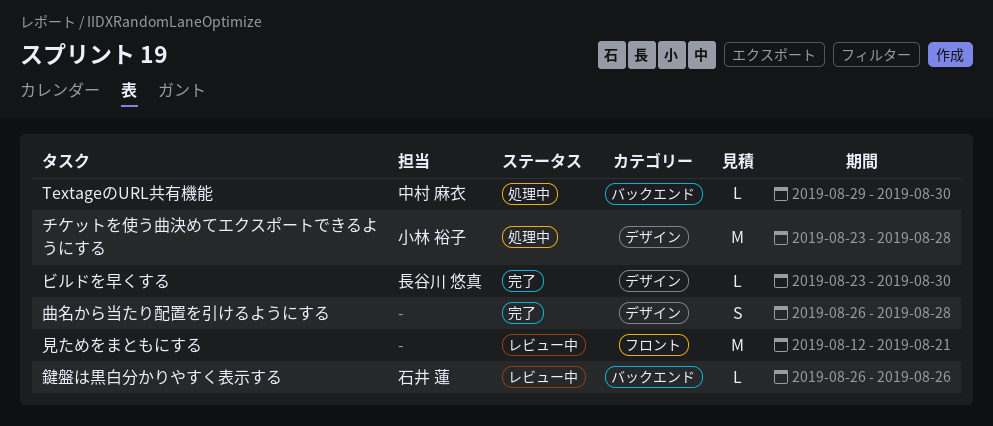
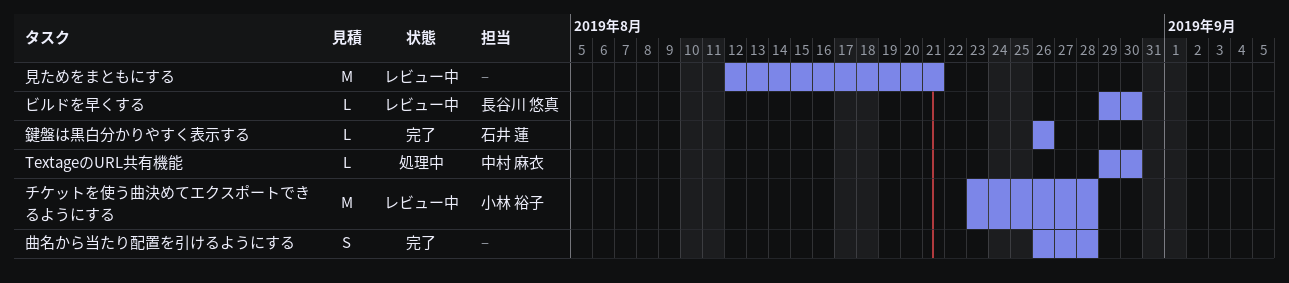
チケットを使う曲決めてエクスポートできるようにする, status: 処理中 -> レビュー中
ビルドを早くする, status: 完了 -> レビュー中
ビルドを早くする, start: Aug 23 -> Aug 29
鍵盤は黒白分かりやすく表示する, status: レビュー中 -> 完了

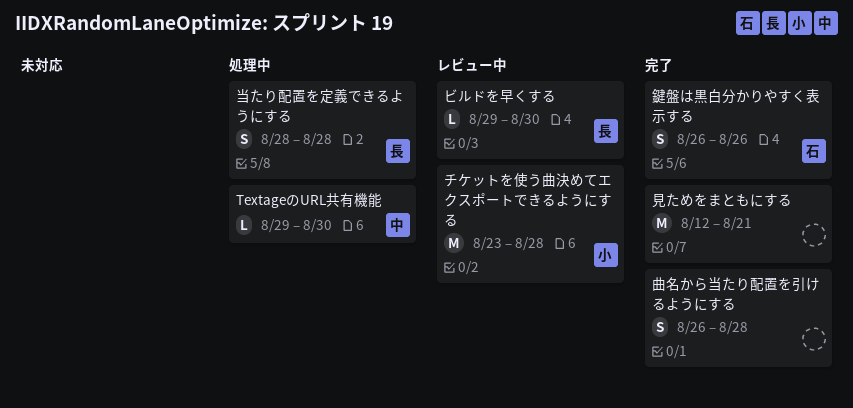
当たり配置を定義できるようにする: none -> present
見ためをまともにする, status: レビュー中 -> 完了
鍵盤は黒白分かりやすく表示する, estimate: L -> S

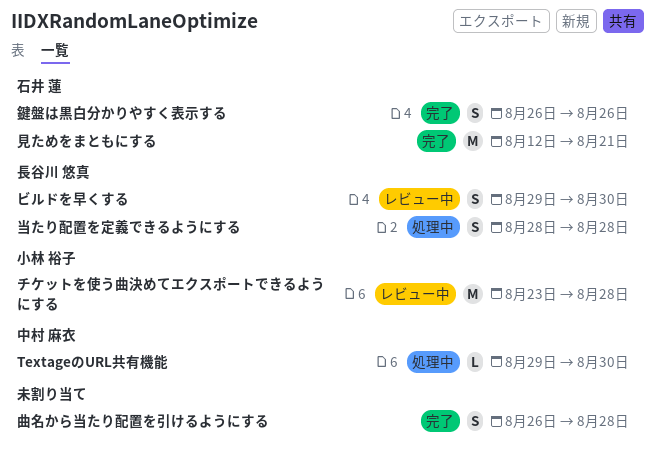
ビルドを早くする, estimate: L -> S
見ためをまともにする, owner: none -> 石井 蓮

